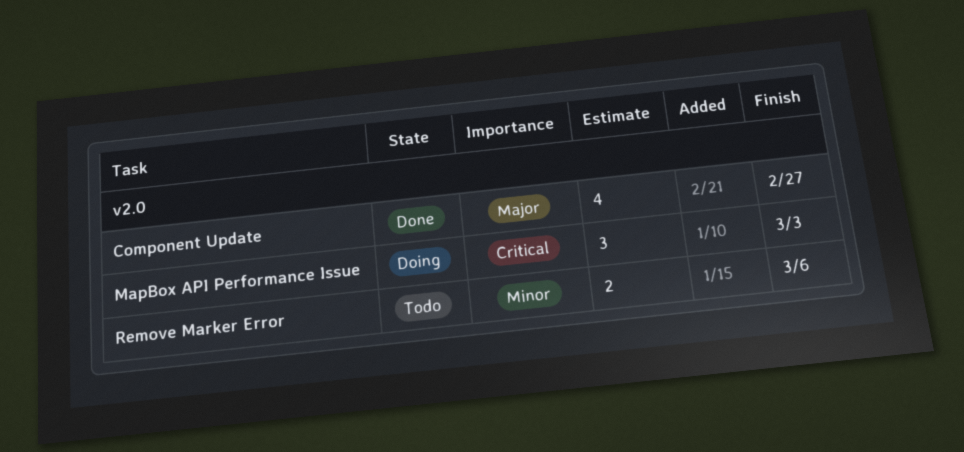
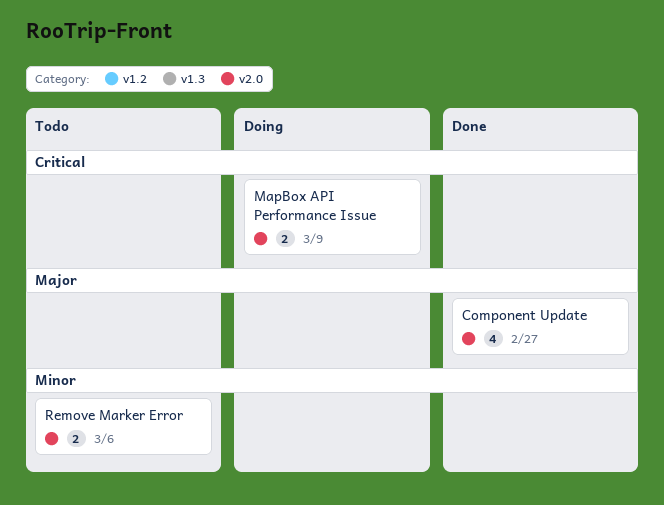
MapBox API Performance Issue, estimate: 3 -> 2
MapBox API Performance Issue, due: Mar 3 -> Mar 9

